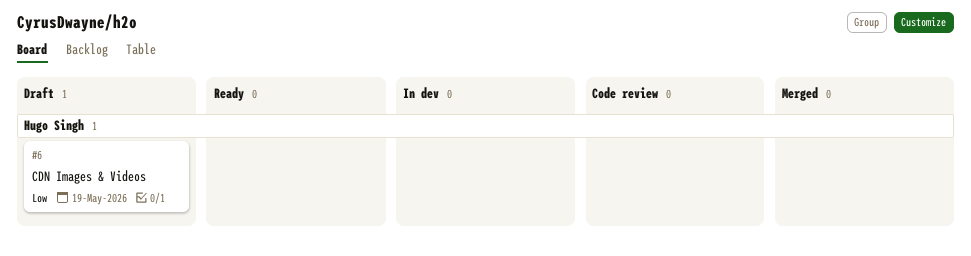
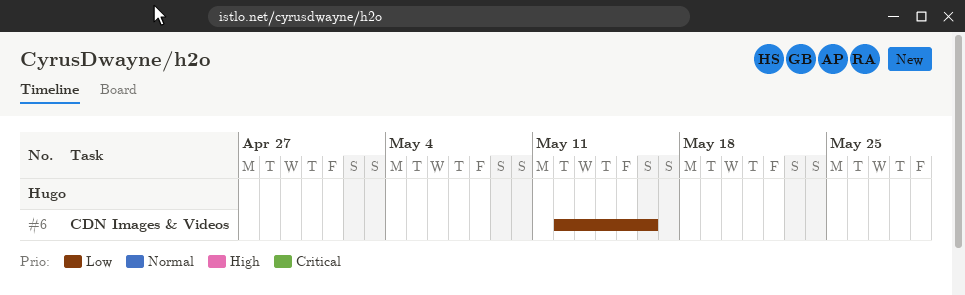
#6, due: May 19 -> May 16

